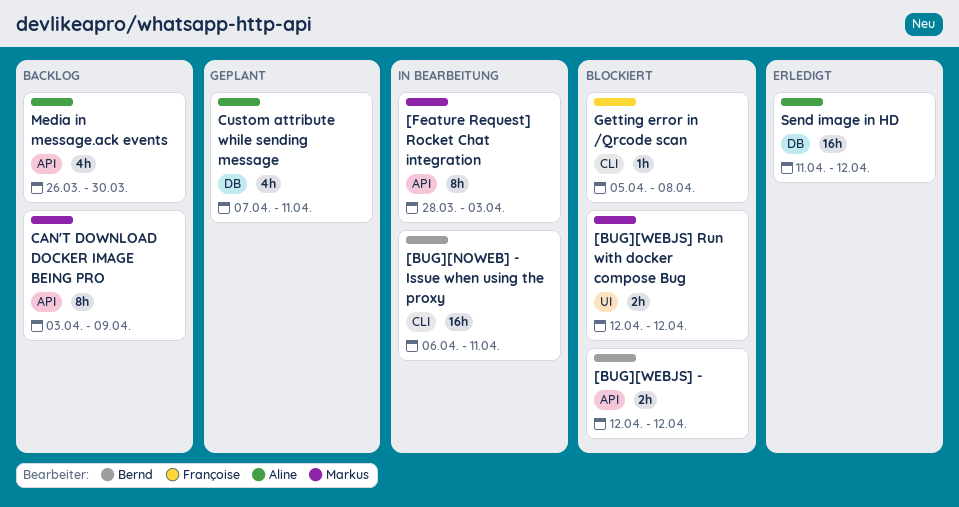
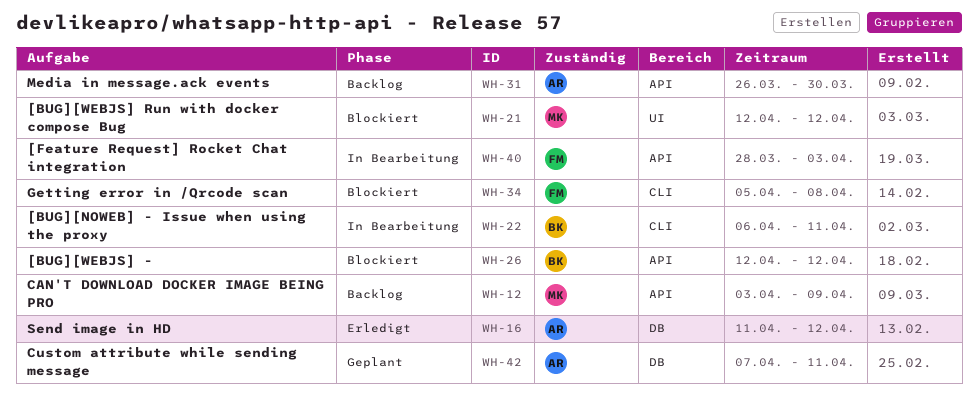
[Feature Request] Rocket Chat integration, owner: Markus -> Françoise

